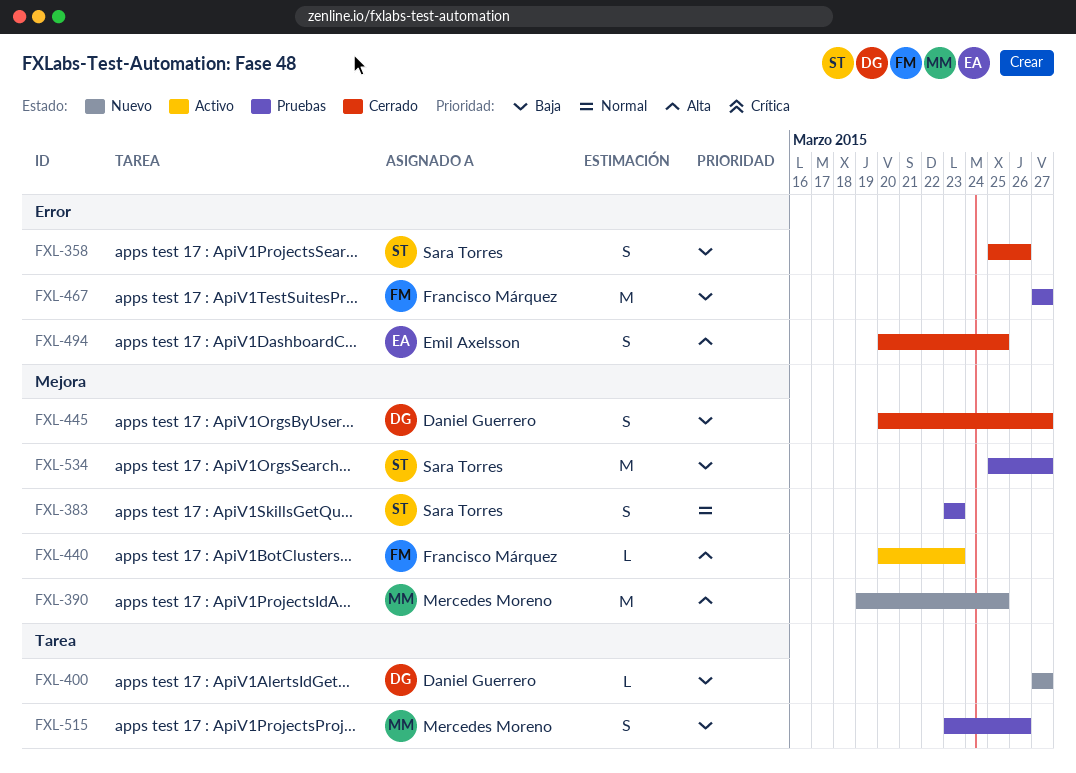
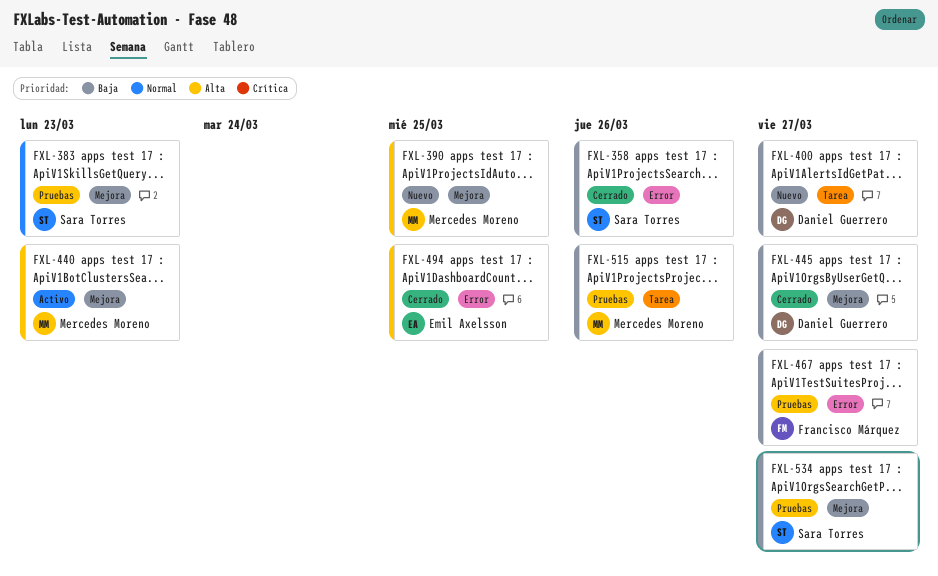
FXL-440, owner: Francisco Márquez -> Mercedes Moreno

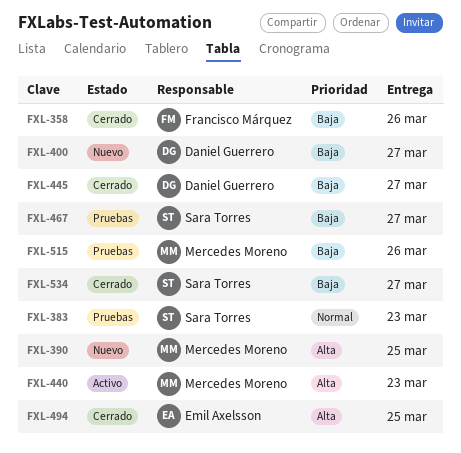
FXL-358, owner: Sara Torres -> Francisco Márquez
FXL-467, owner: Francisco Márquez -> Sara Torres
FXL-534, status: Pruebas -> Cerrado

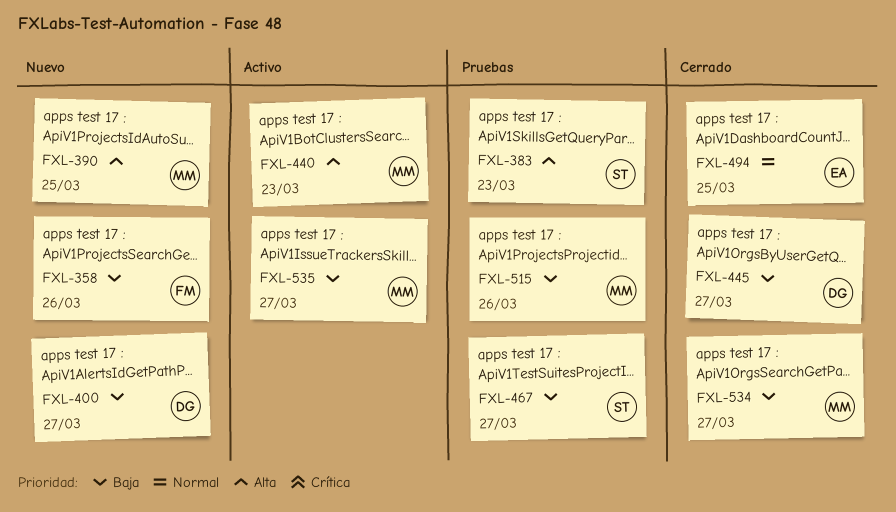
FXL-358, status: Cerrado -> Nuevo
FXL-383, priority: Normal -> Alta
FXL-494, priority: Alta -> Normal
FXL-534, owner: Sara Torres -> Mercedes Moreno
FXL-535: none -> present

